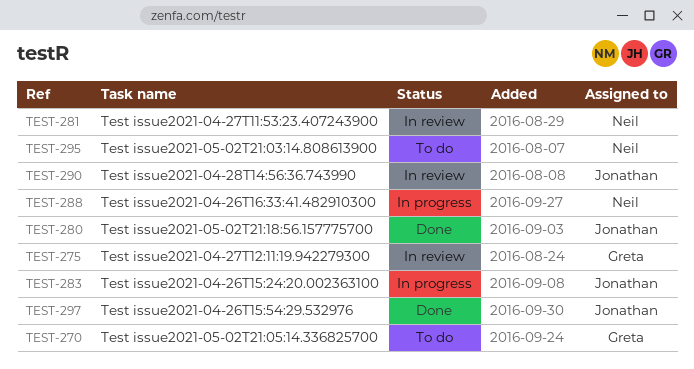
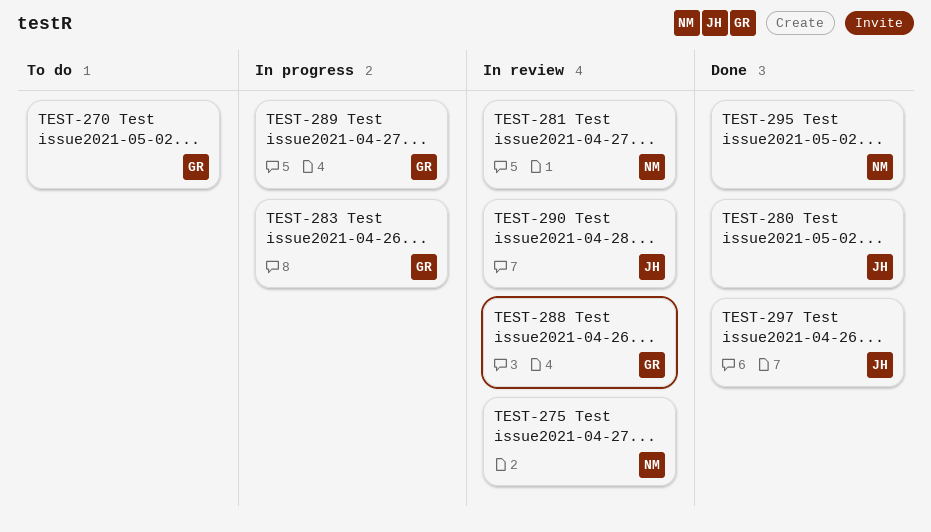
TEST-275, owner: Greta -> Neil
TEST-283, owner: Jonathan -> Greta
TEST-288, status: In progress -> In review
TEST-288, owner: Neil -> Greta
TEST-289: none -> present
TEST-295, status: To do -> Done

